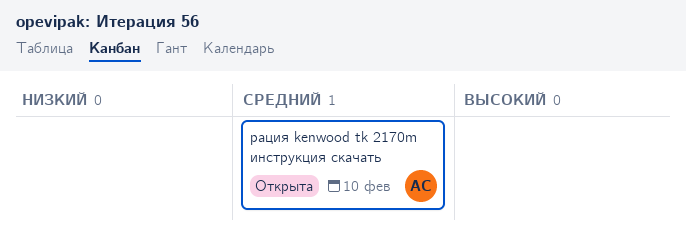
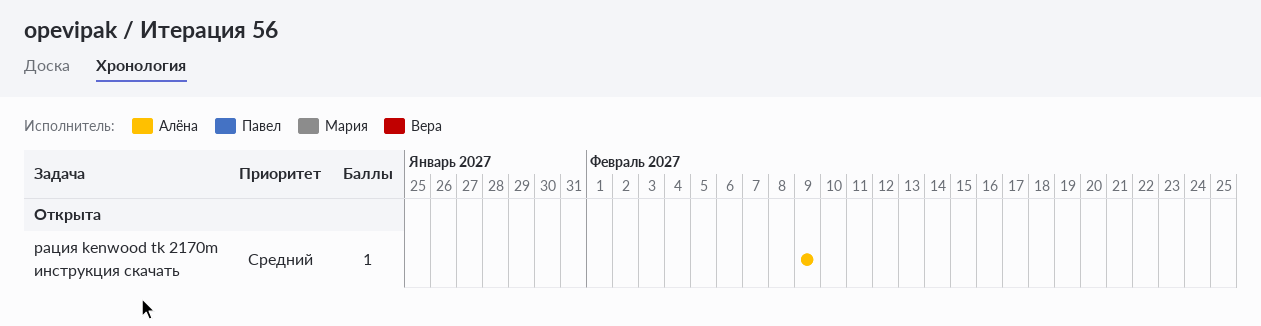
рация kenwood tk 2170m инструкция скачать, due: Feb 10 -> Feb 9

